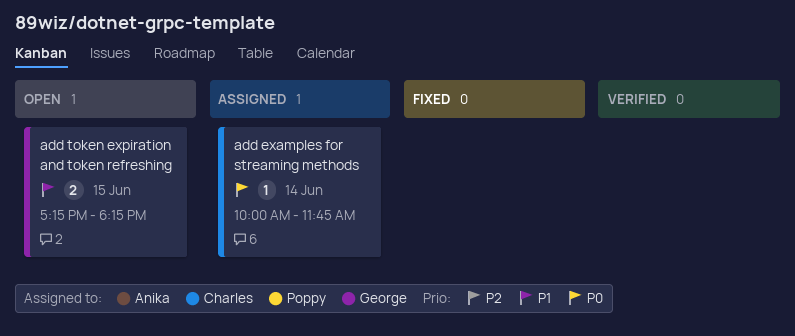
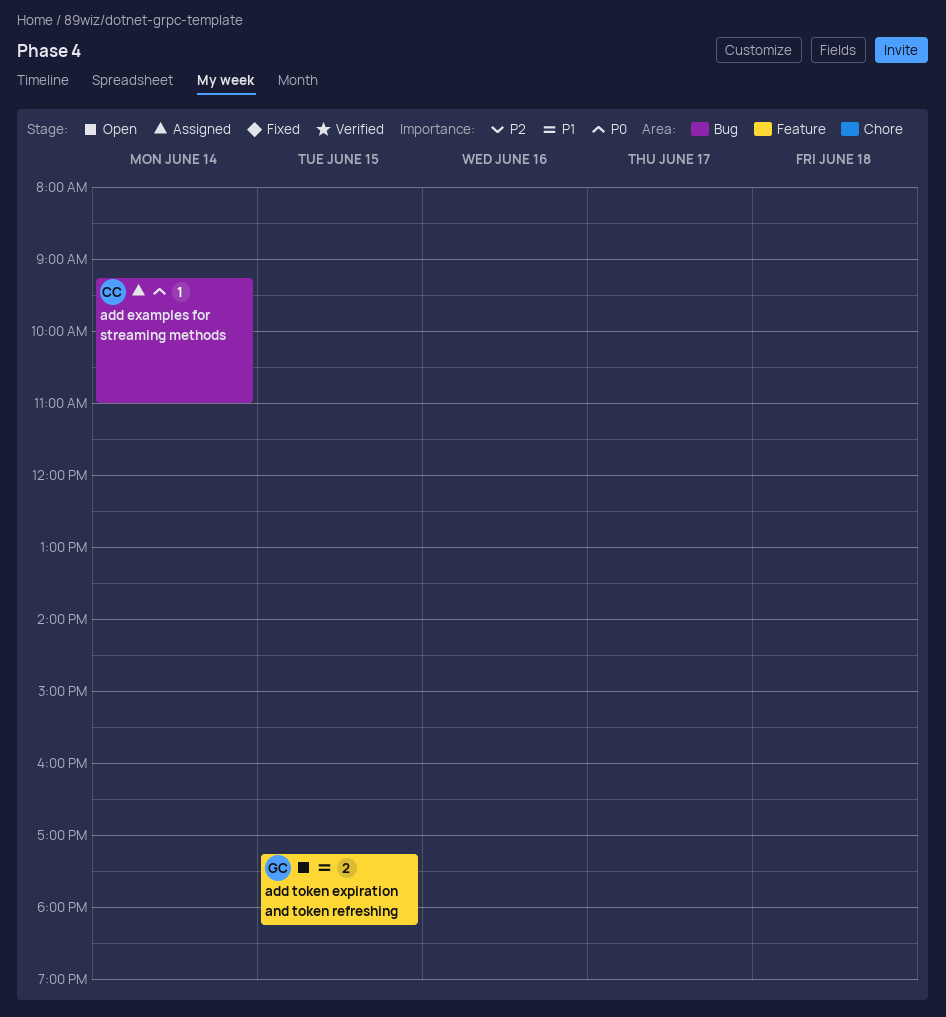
add examples for streaming methods, begins: 10:00 -> 09:15
add examples for streaming methods, ends: 11:45 -> 11:00

